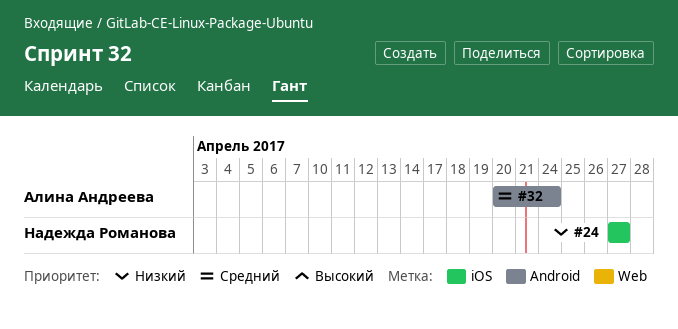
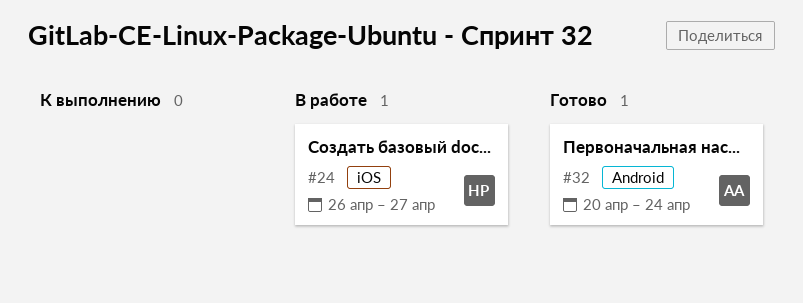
#24, start: Apr 27 -> Apr 26

